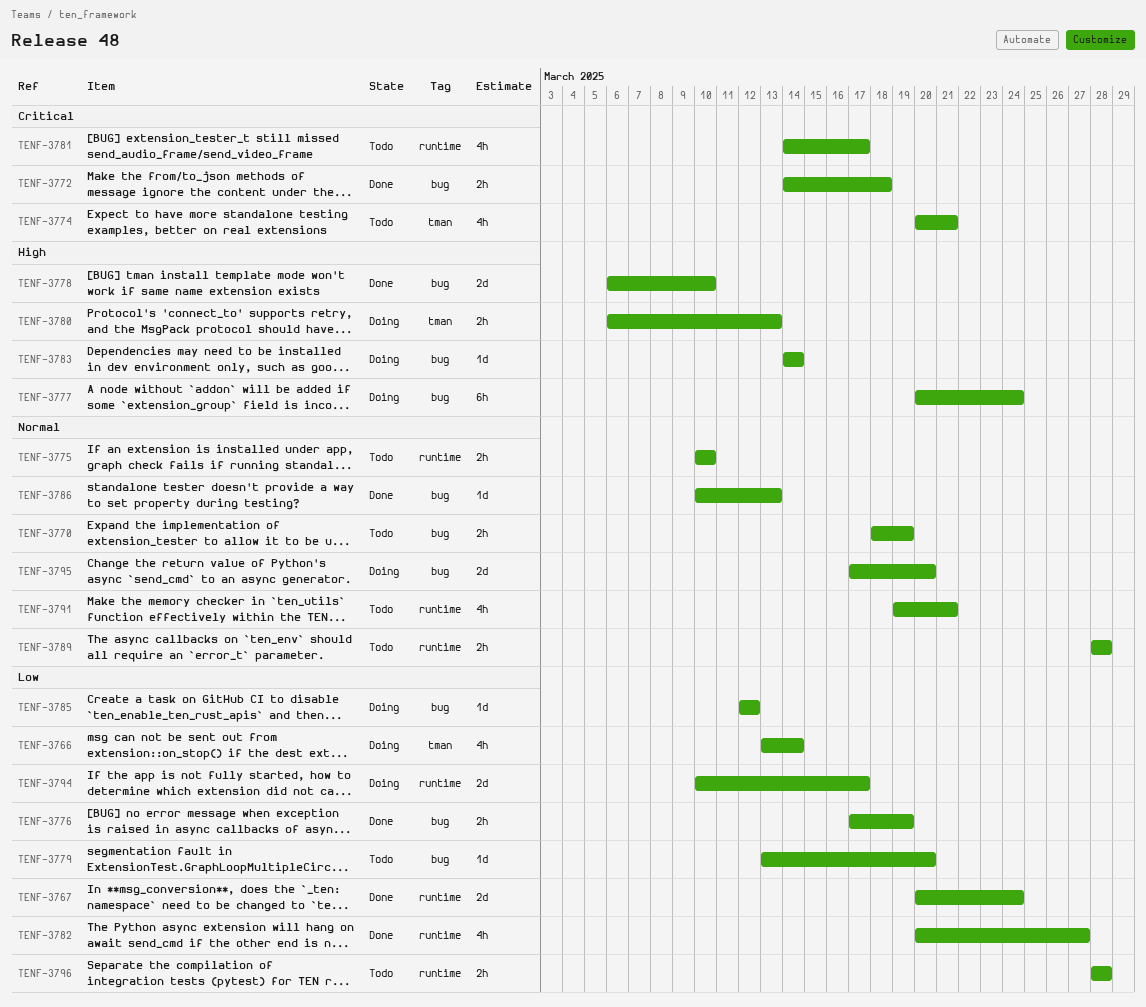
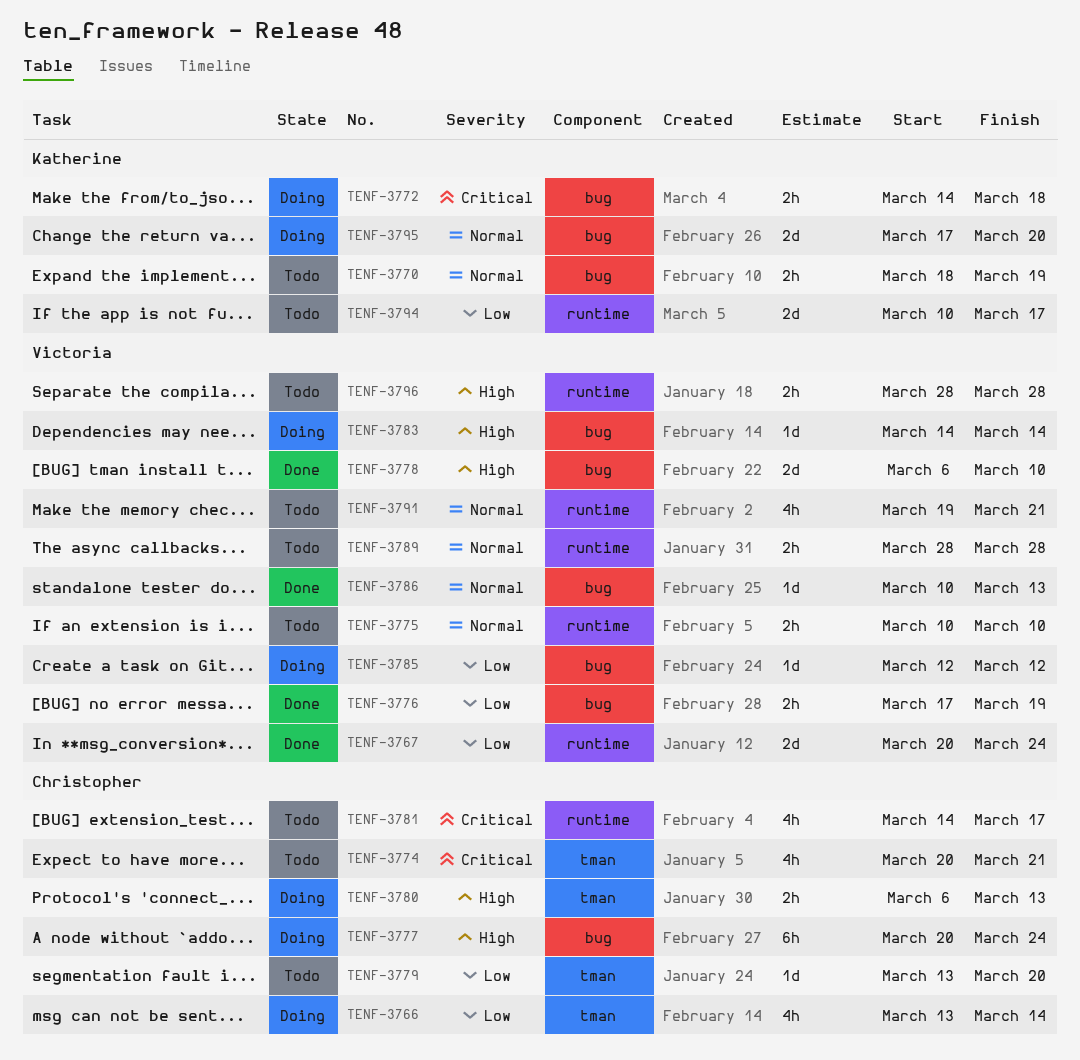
TENF-3772, status: Done -> Doing
TENF-3779, label: bug -> tman
TENF-3782: present -> none
TENF-3794, status: Doing -> Todo
TENF-3796, priority: Low -> High

